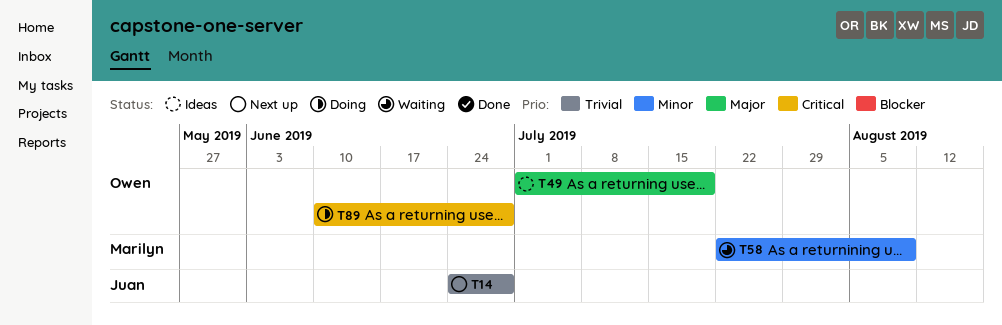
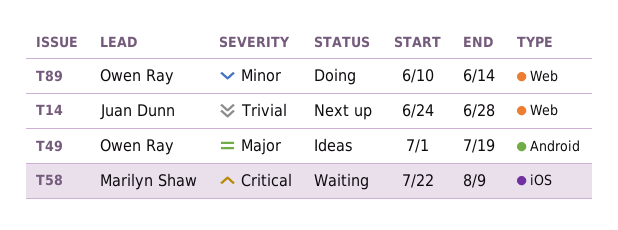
T58, priority: Minor -> Critical
T89, priority: Critical -> Minor
T89, due: Jun 28 -> Jun 14

